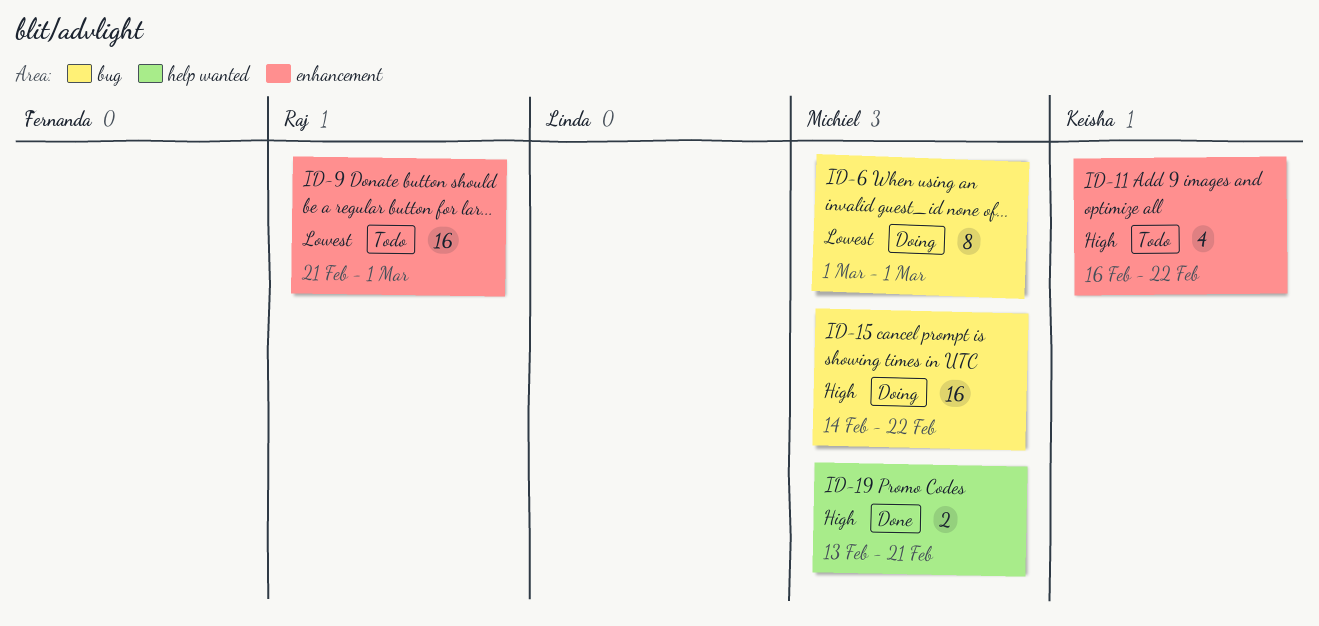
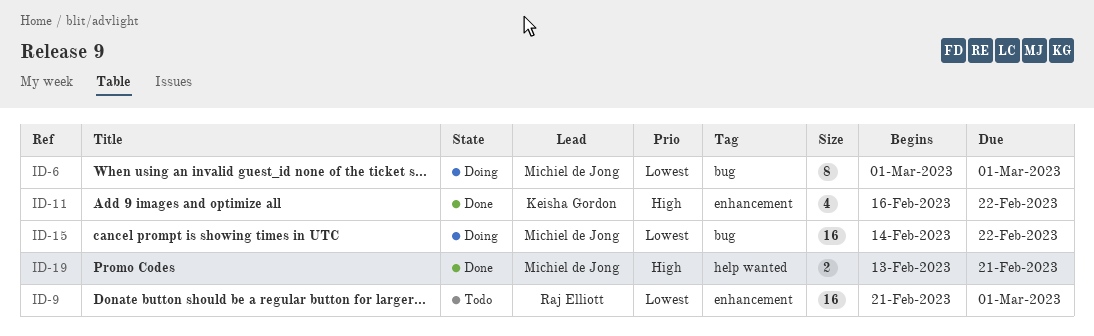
ID-11, status: Todo -> Done
ID-15, priority: High -> Lowest

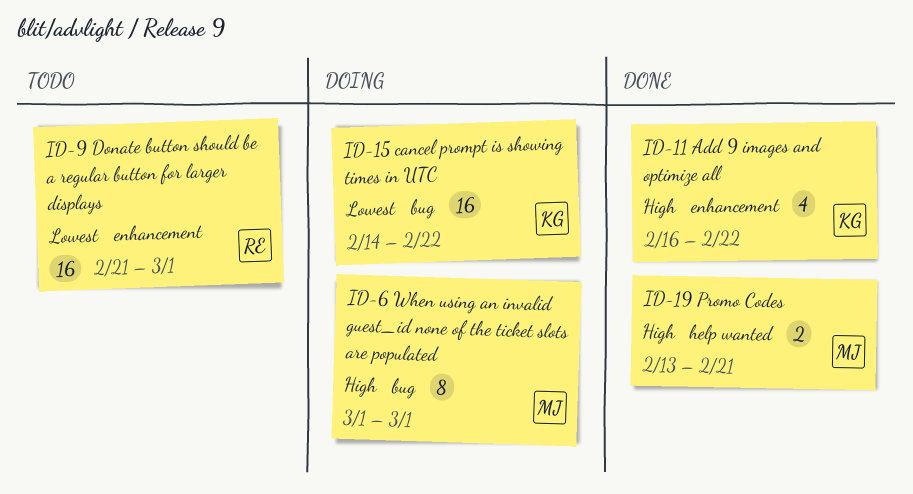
ID-6, priority: Lowest -> High
ID-15, owner: Michiel de Jong -> Keisha Gordon

